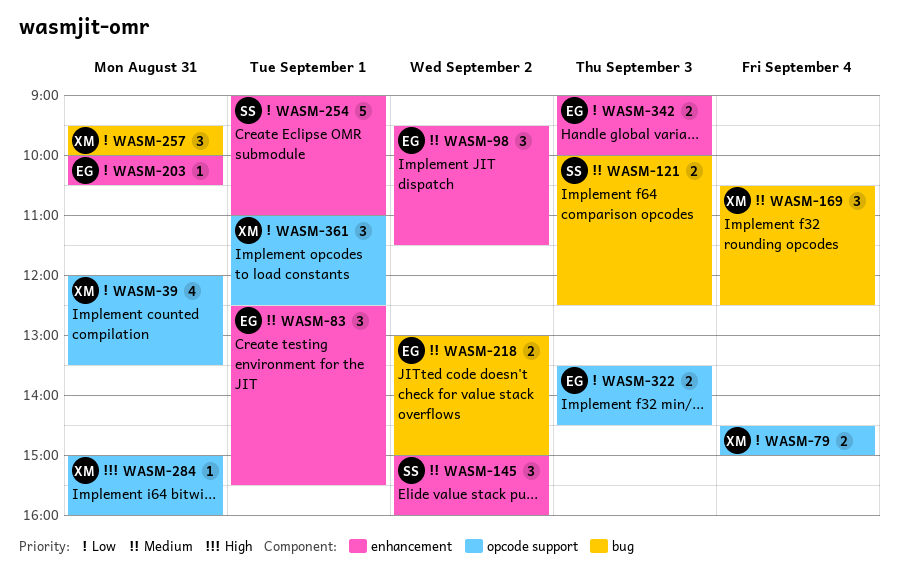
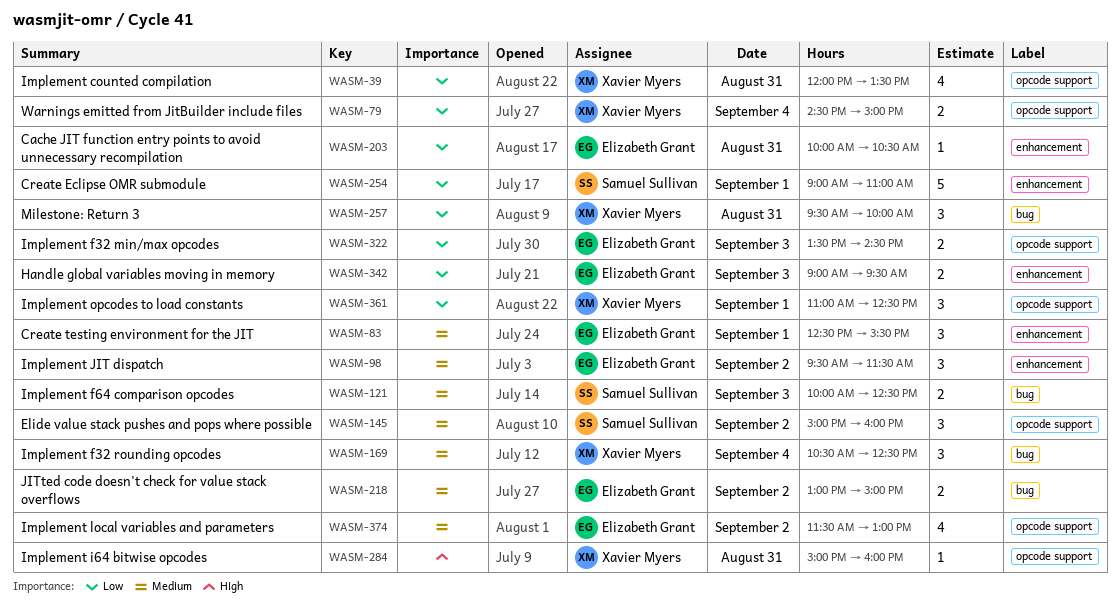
WASM-145, label: enhancement -> opcode support
WASM-342, ends: 10:00 -> 09:30
WASM-374: none -> present

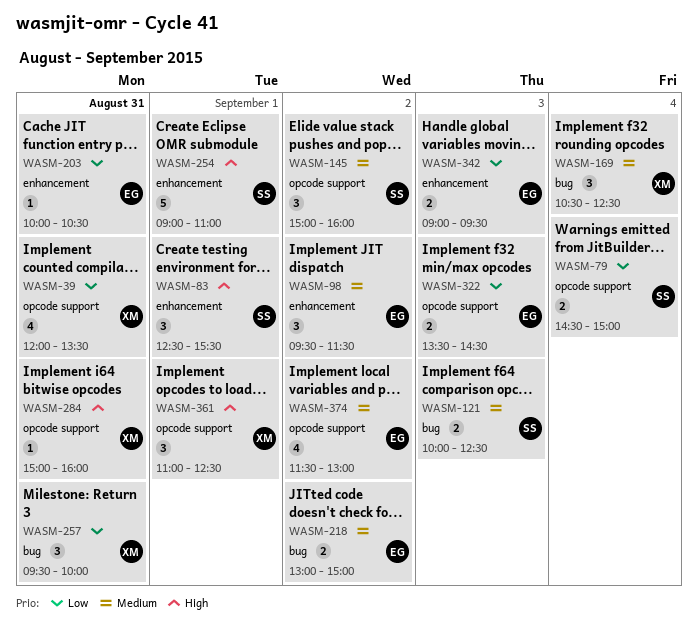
WASM-79, owner: Xavier Myers -> Samuel Sullivan
WASM-83, owner: Elizabeth Grant -> Samuel Sullivan
WASM-83, priority: Medium -> High
WASM-254, priority: Low -> High
WASM-361, priority: Low -> High

